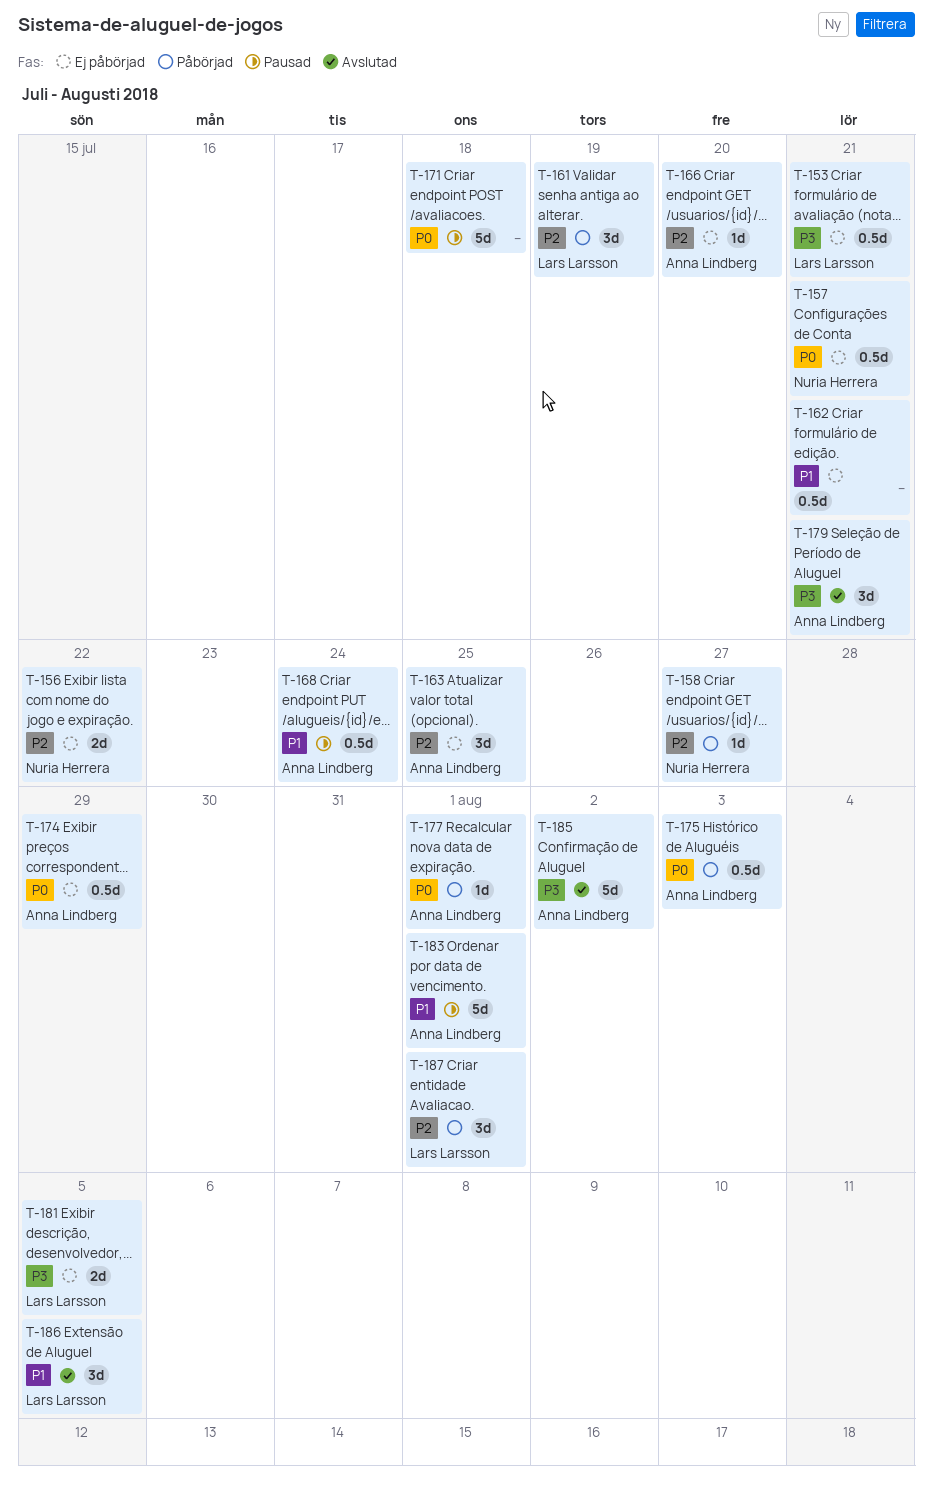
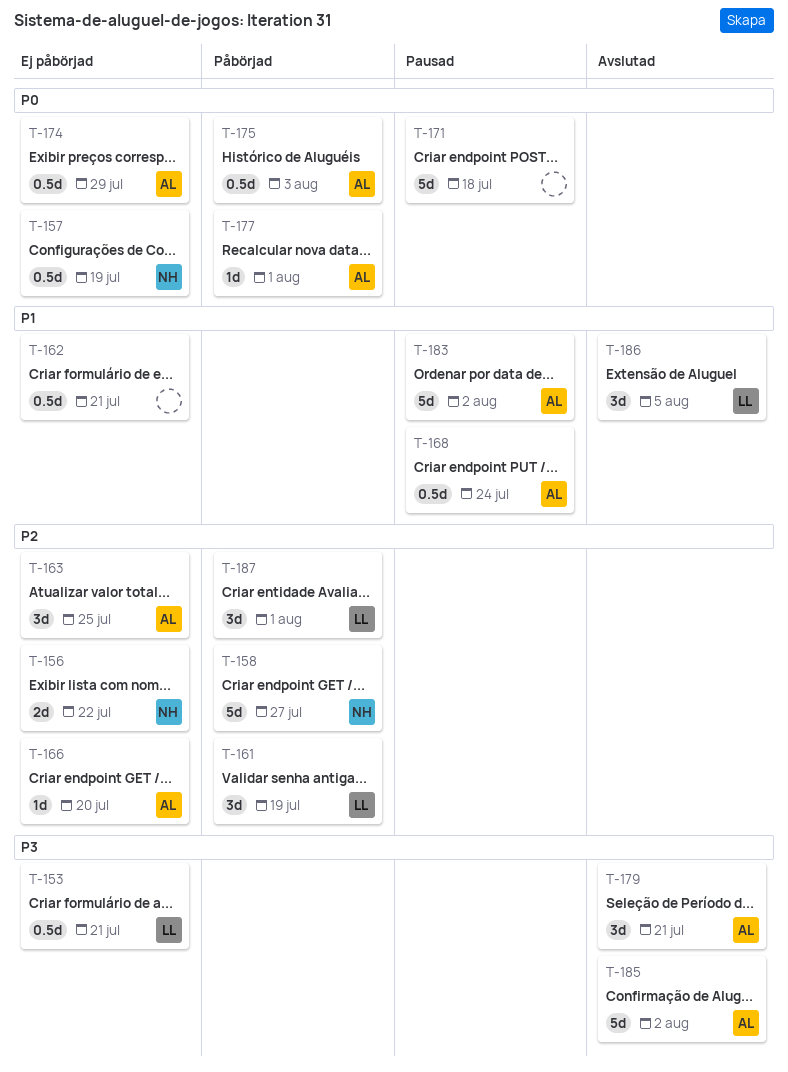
T-157, due: Jul 21 -> Jul 19
T-158, estimate: 1d -> 5d
T-181: present -> none
T-183, due: Aug 1 -> Aug 2

